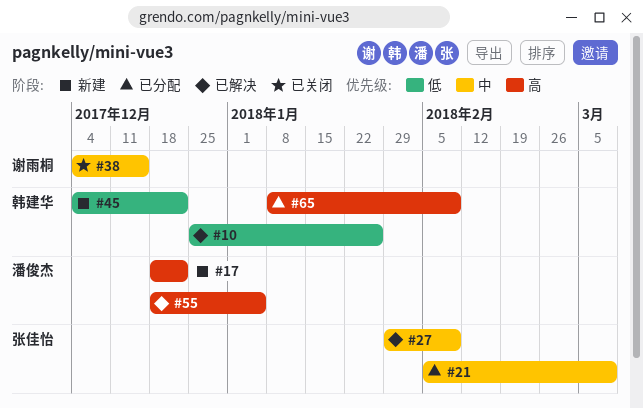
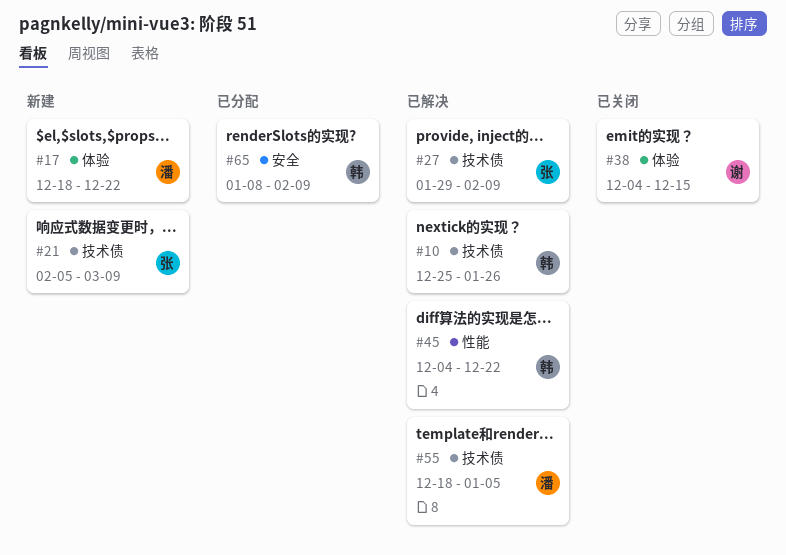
#21, status: 已分配 -> 新建
#45, status: 新建 -> 已解决

